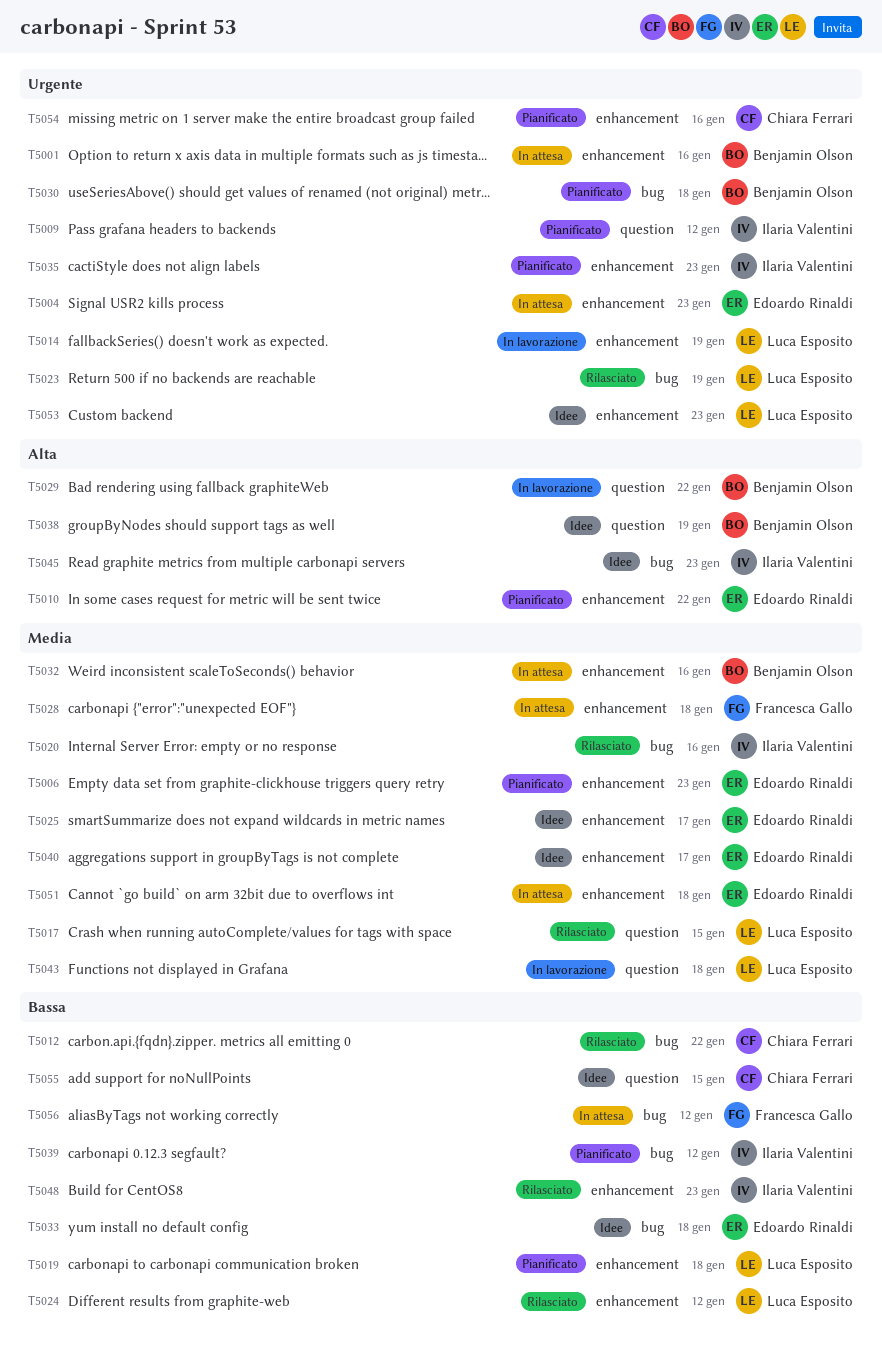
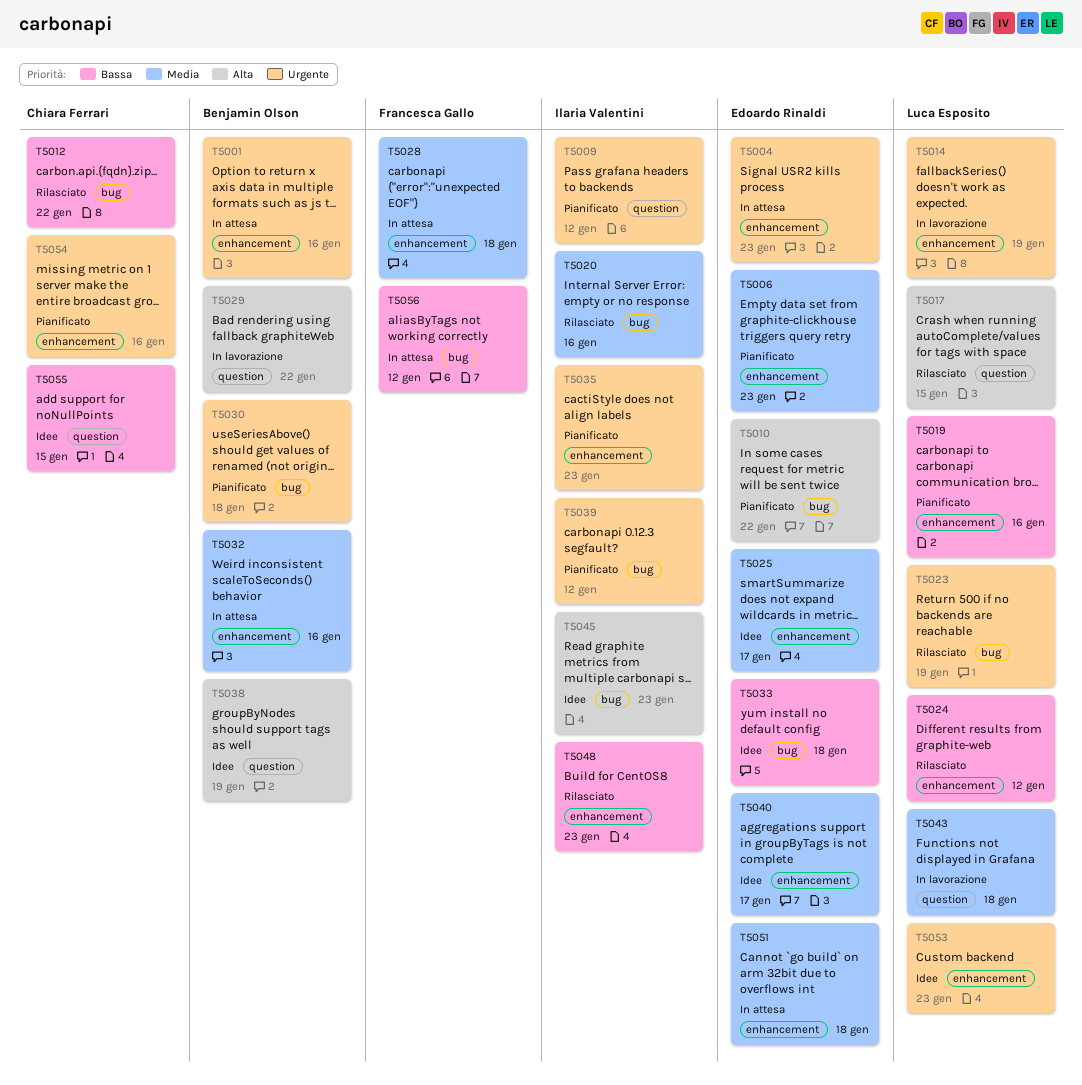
T5010, label: enhancement -> bug
T5017, priority: Media -> Alta
T5019, due: Jan 18 -> Jan 16
T5039, priority: Bassa -> Urgente

